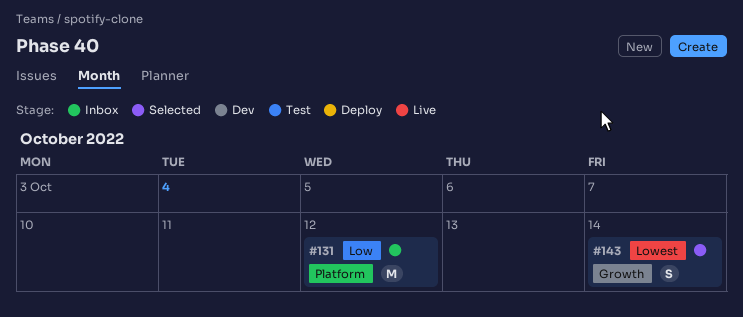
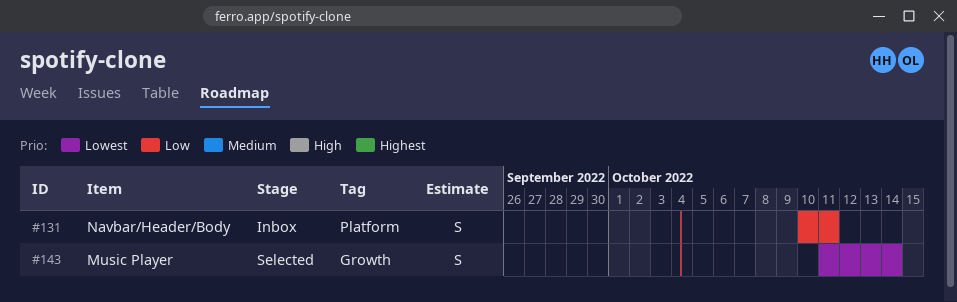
#131, estimate: M -> S
#131, due: Oct 12 -> Oct 11

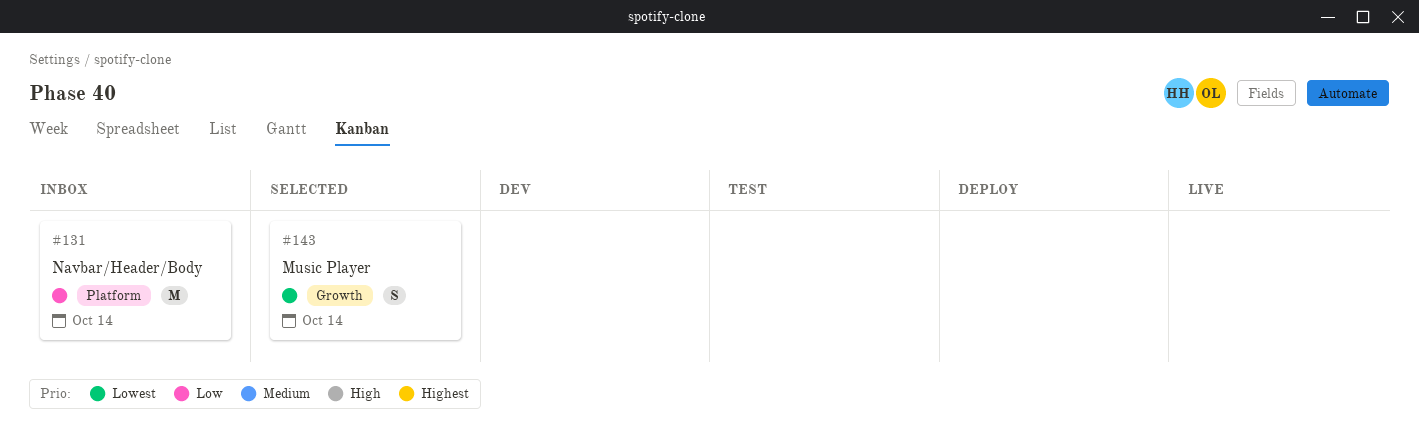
#131, estimate: S -> M
#131, due: Oct 11 -> Oct 14

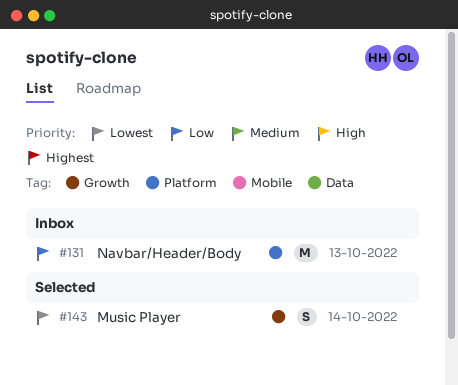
#131, due: Oct 14 -> Oct 13

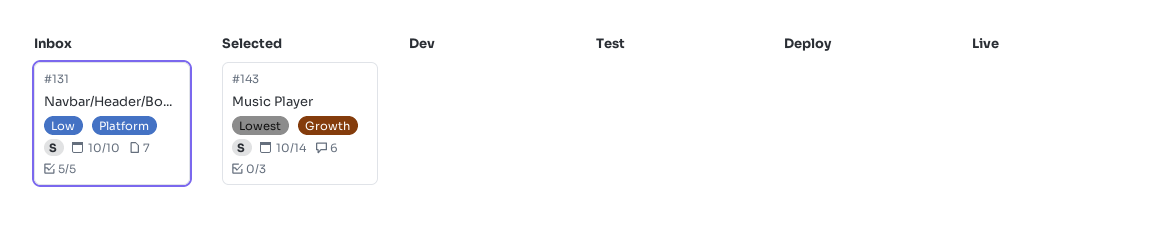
#131, estimate: M -> S
#131, due: Oct 13 -> Oct 10

